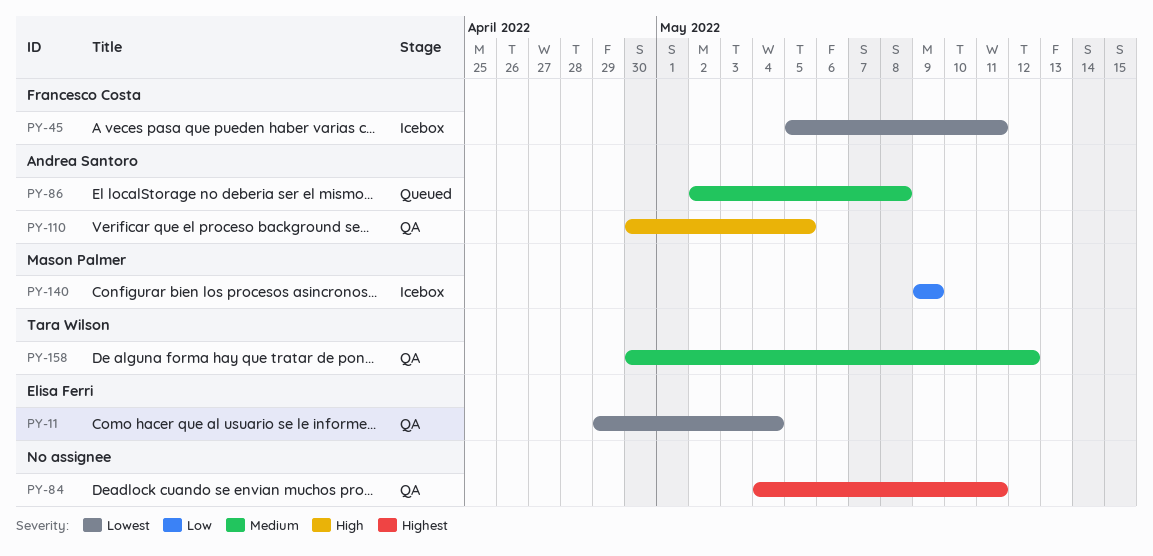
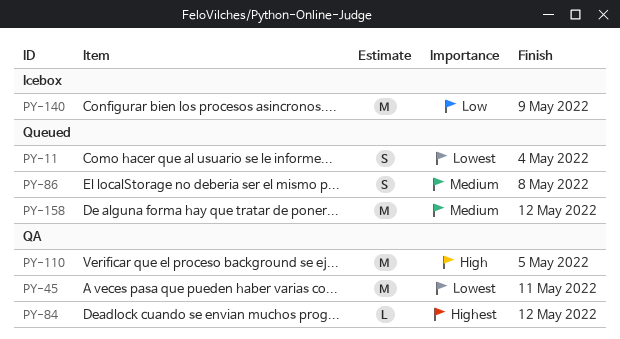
PY-11, status: QA -> Queued
PY-45, status: Icebox -> QA
PY-84, due: May 11 -> May 12
PY-158, status: QA -> Queued

